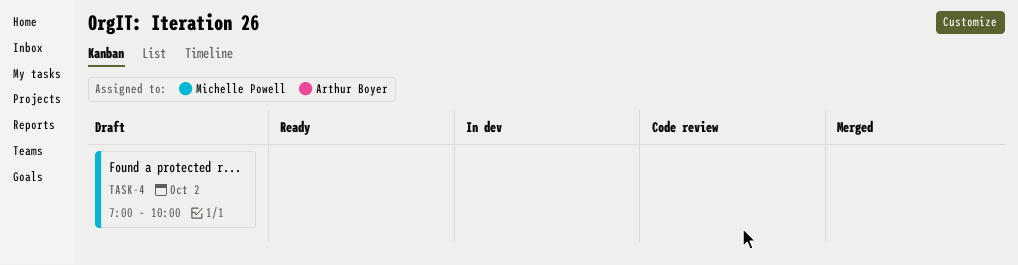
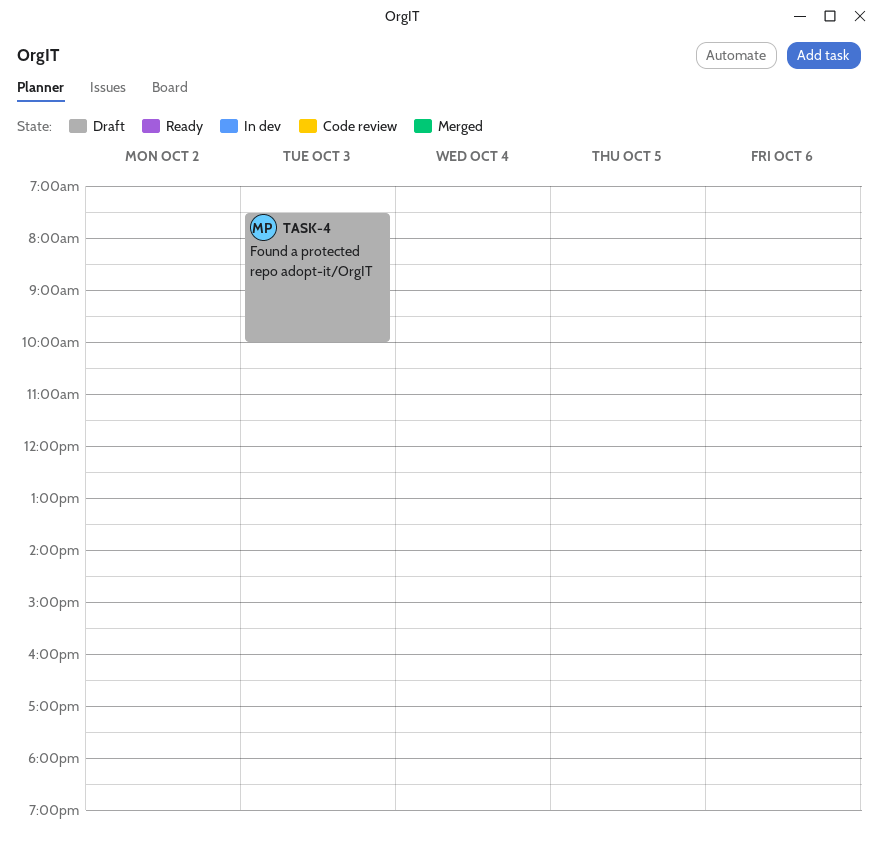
TASK-4, day: Oct 2 -> Oct 3
TASK-4, begins: 07:00 -> 07:30

